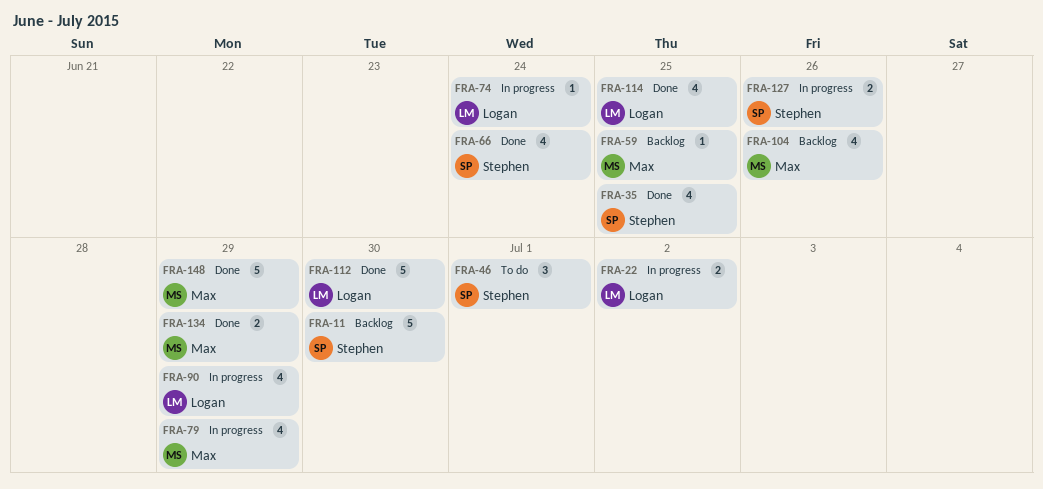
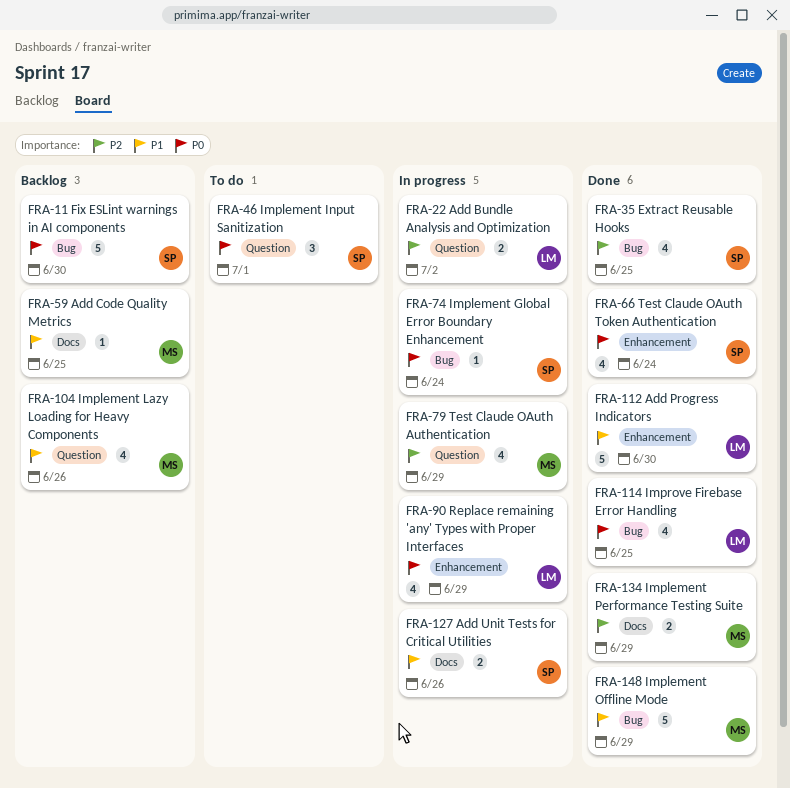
FRA-74, owner: Logan -> Stephen

